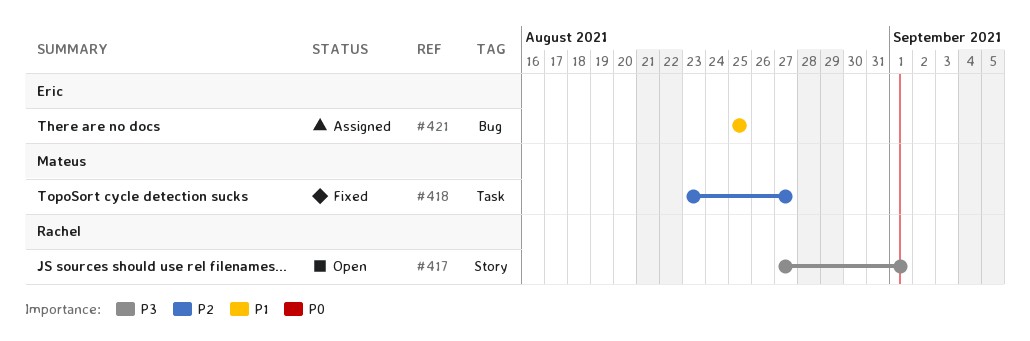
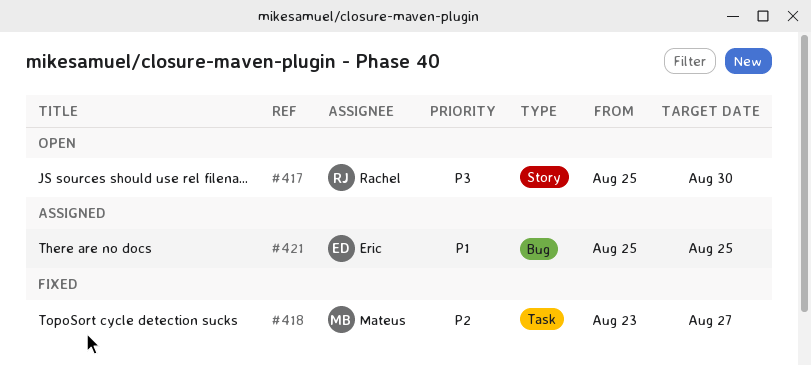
#417, start: Aug 27 -> Aug 25
#417, due: Sep 1 -> Aug 30

